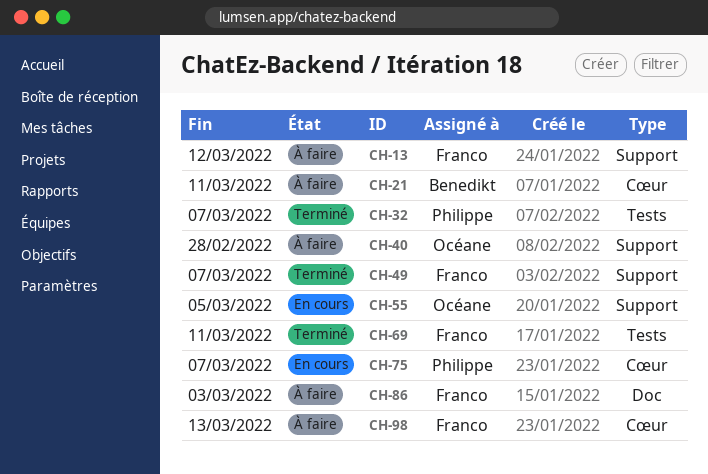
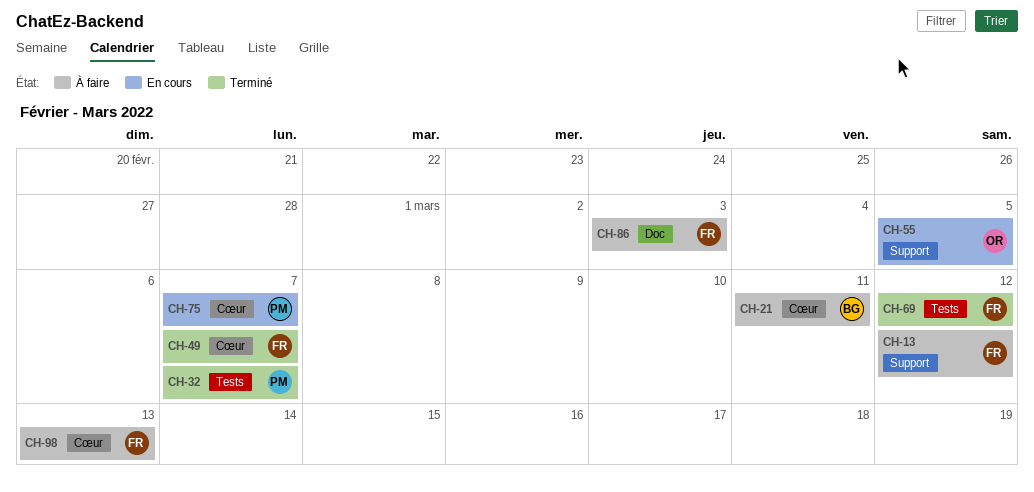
CH-40: present -> none
CH-49, label: Support -> Cœur
CH-69, due: Mar 11 -> Mar 12

